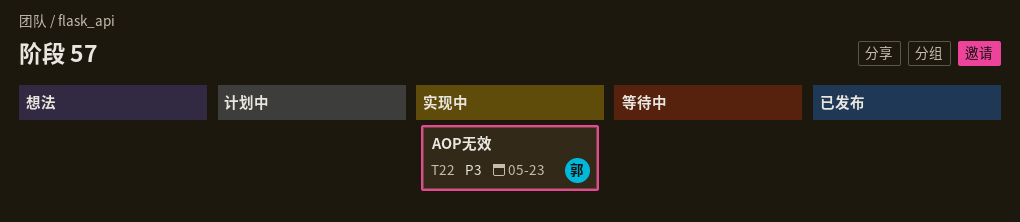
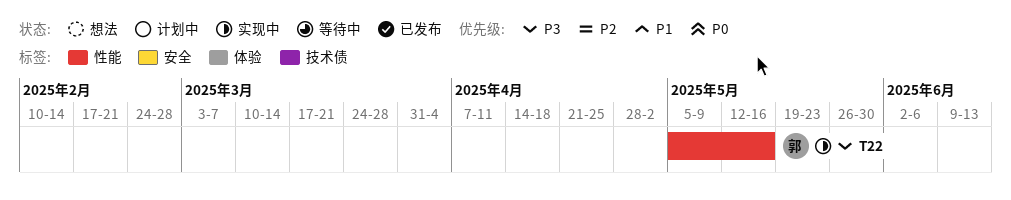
T22, due: May 23 -> May 16

